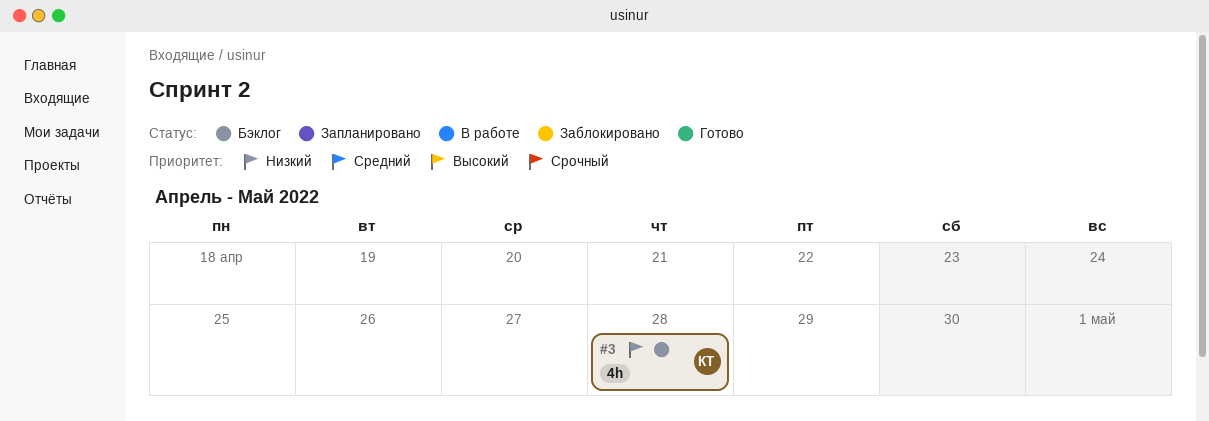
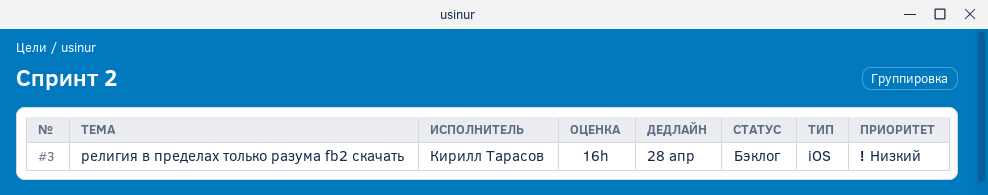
#3, estimate: 4h -> 16h

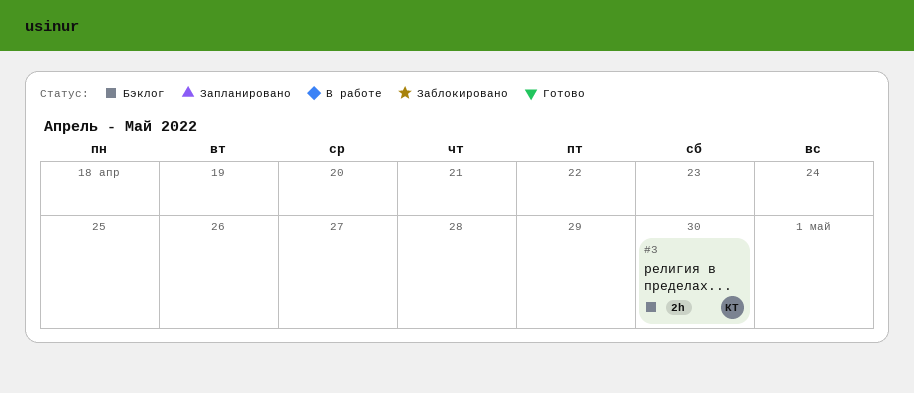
#3, estimate: 16h -> 2h
#3, due: Apr 28 -> Apr 30

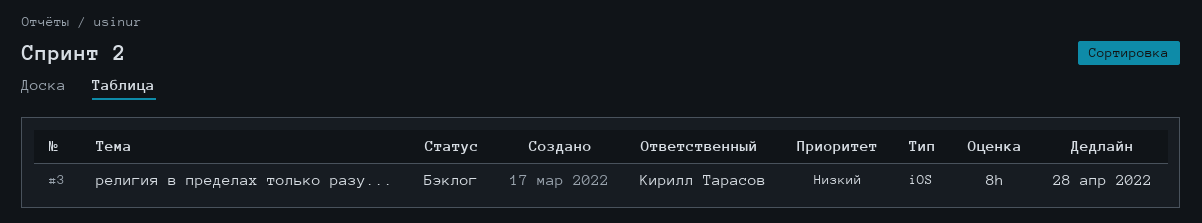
#3, estimate: 2h -> 8h
#3, due: Apr 30 -> Apr 28

